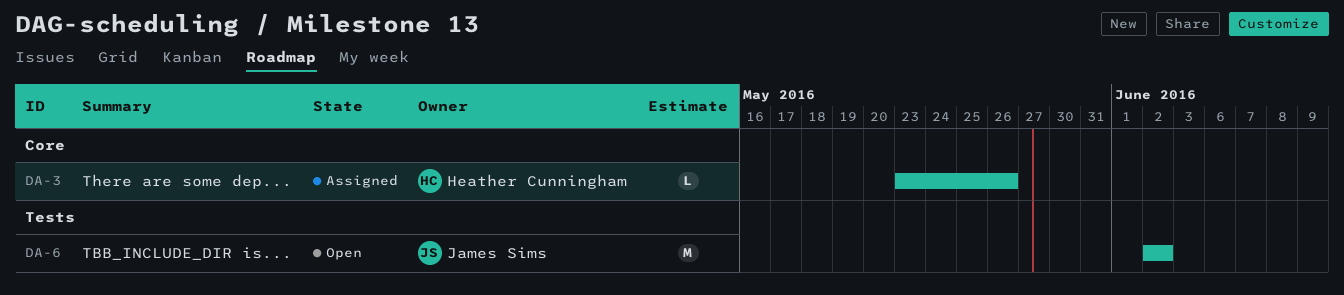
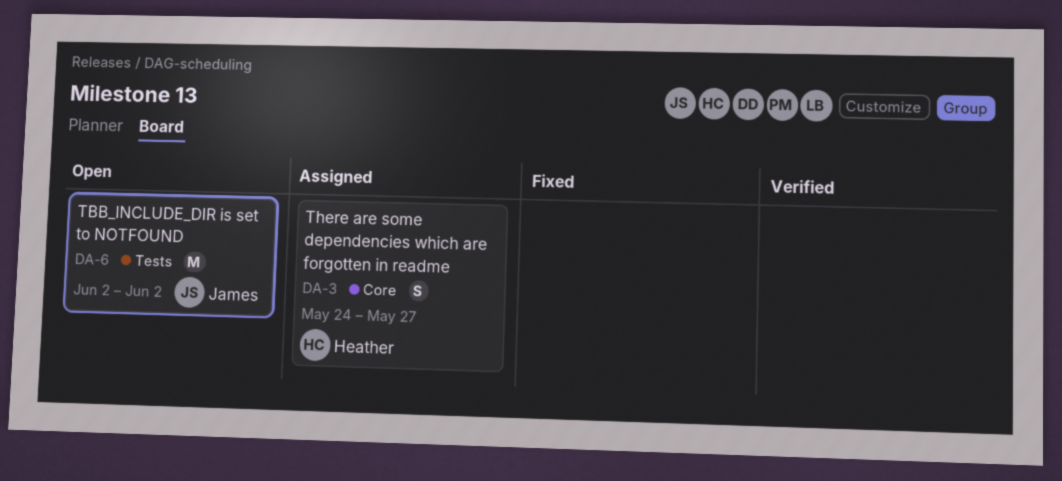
DA-3, estimate: L -> S
DA-3, start: May 23 -> May 24
DA-3, due: May 26 -> May 27

